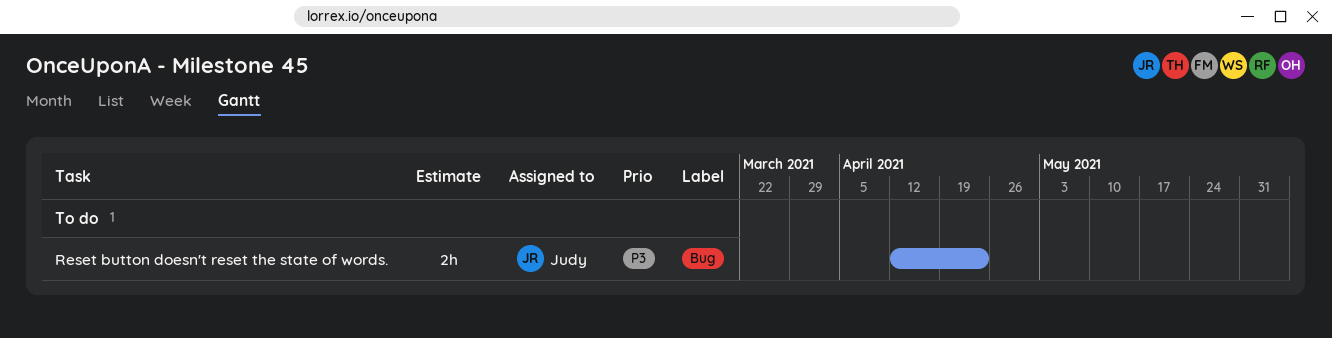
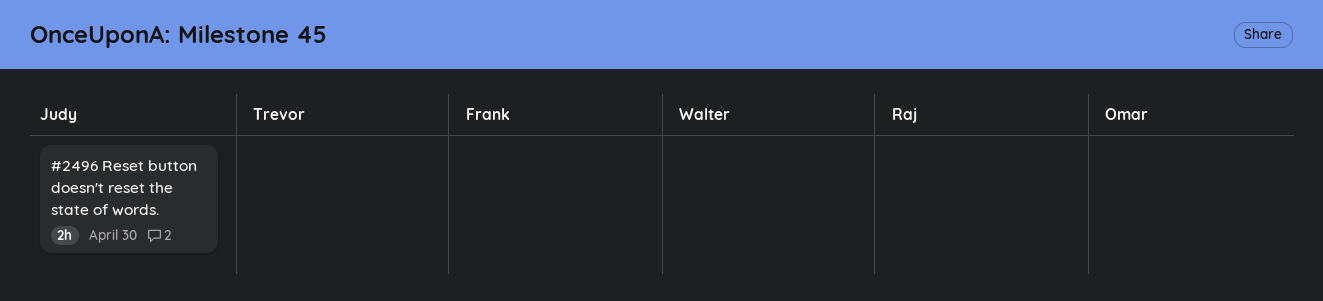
Reset button doesn't reset the state of words., due: Apr 23 -> Apr 30

